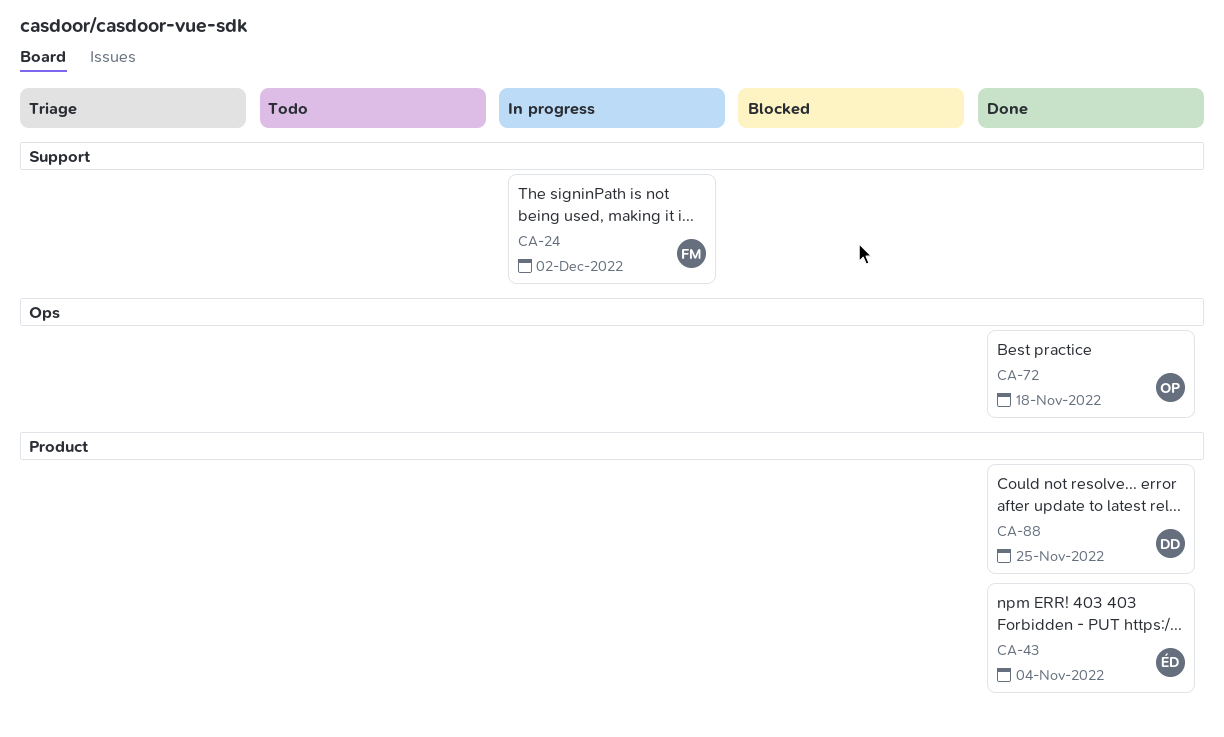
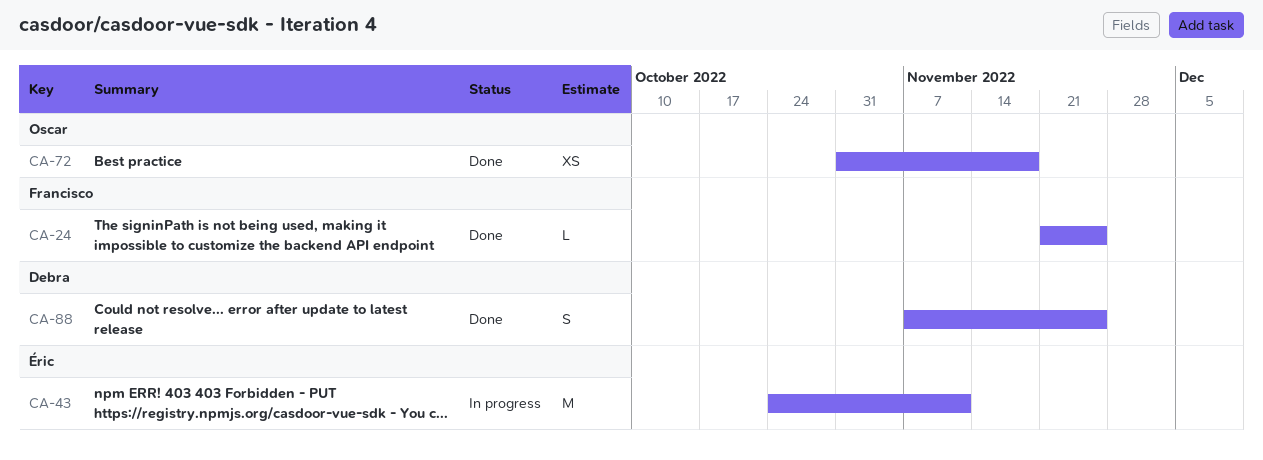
CA-24, status: In progress -> Done
CA-24, due: Dec 2 -> Nov 25
CA-43, status: Done -> In progress
CA-43, due: Nov 4 -> Nov 11

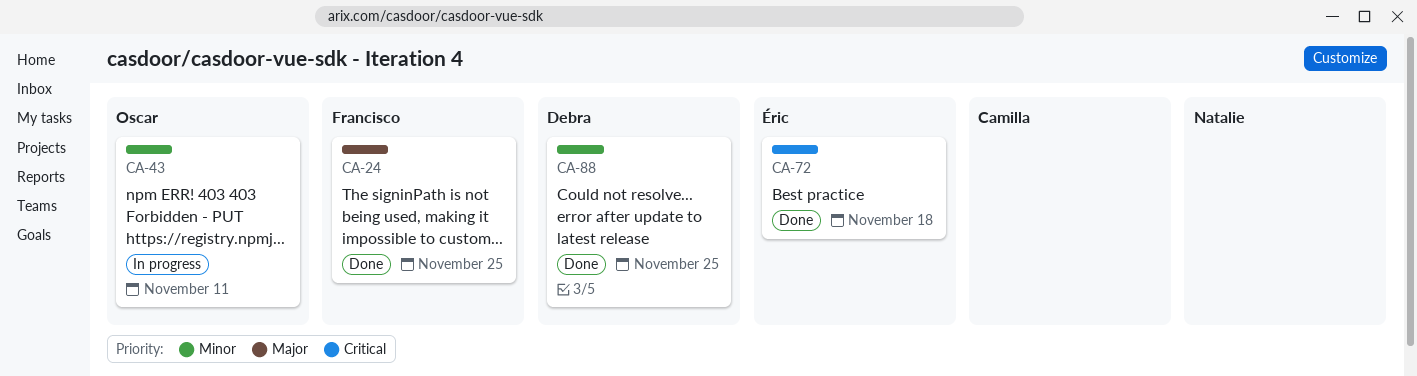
CA-43, owner: Éric -> Oscar
CA-72, owner: Oscar -> Éric

